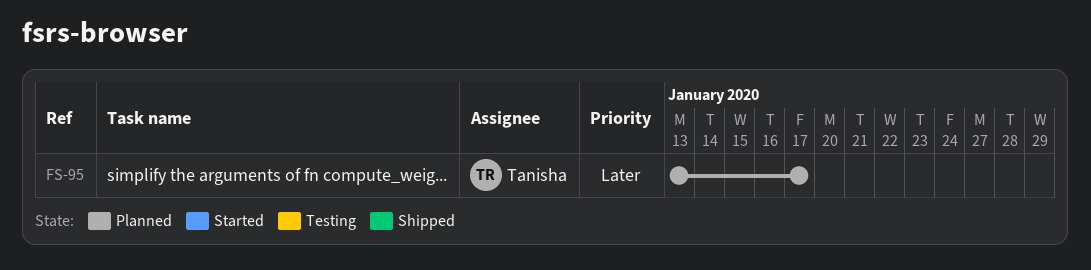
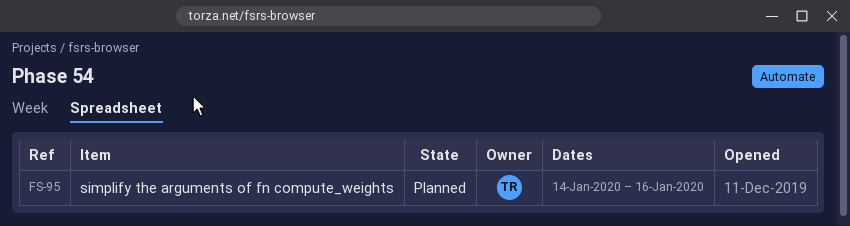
FS-95, start: Jan 13 -> Jan 14
FS-95, due: Jan 17 -> Jan 16

